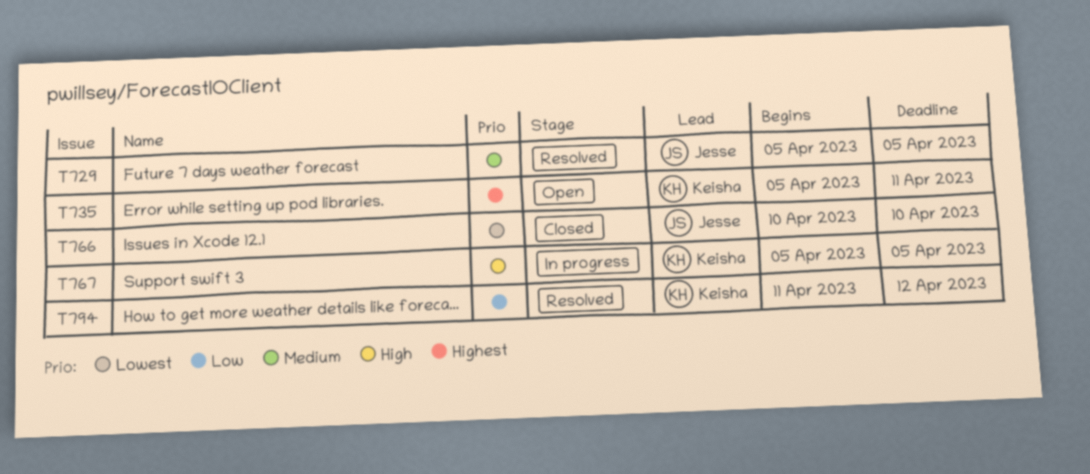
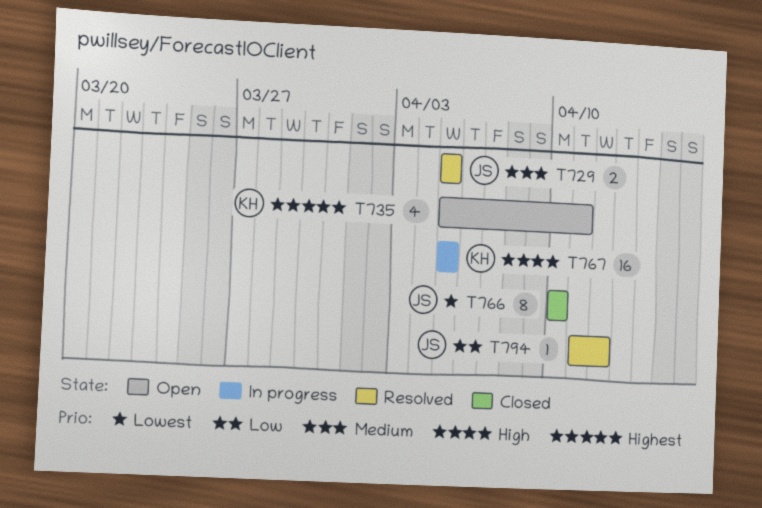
T794, owner: Keisha -> Jesse

